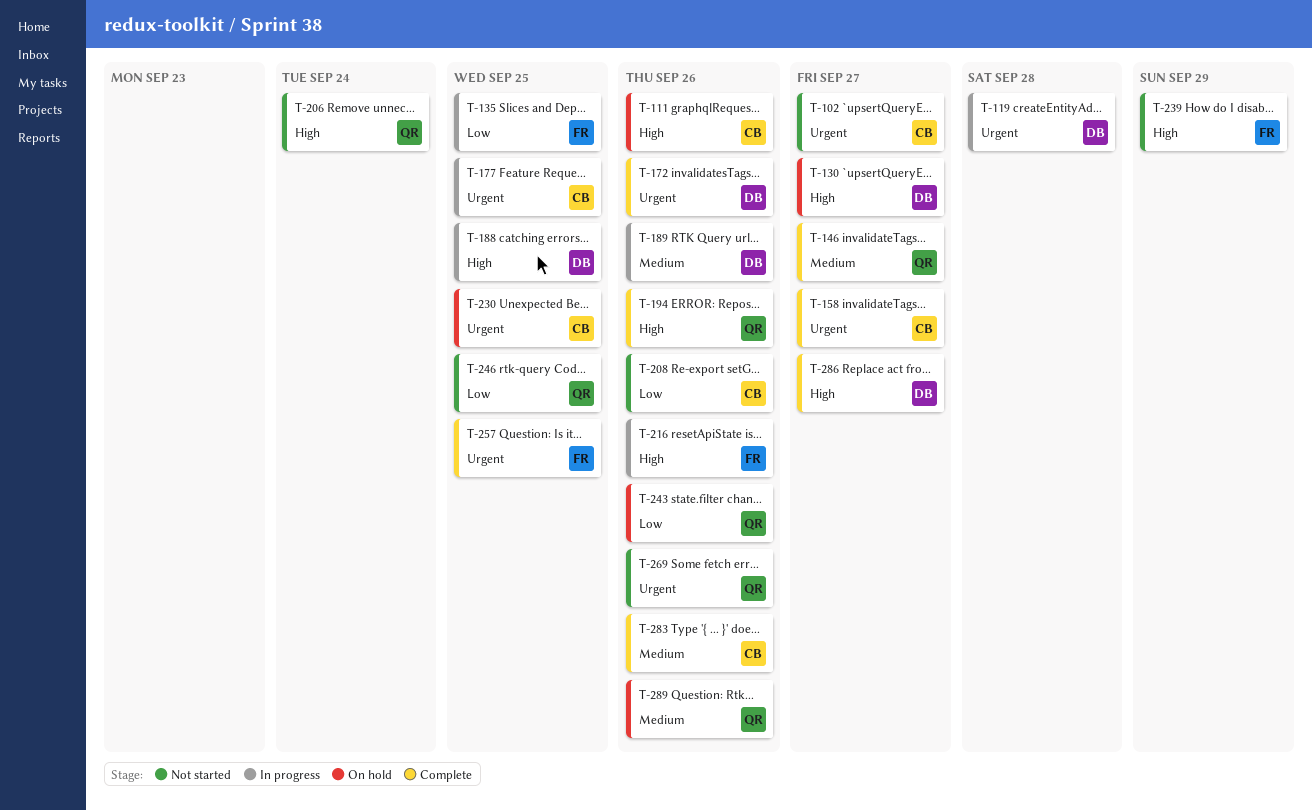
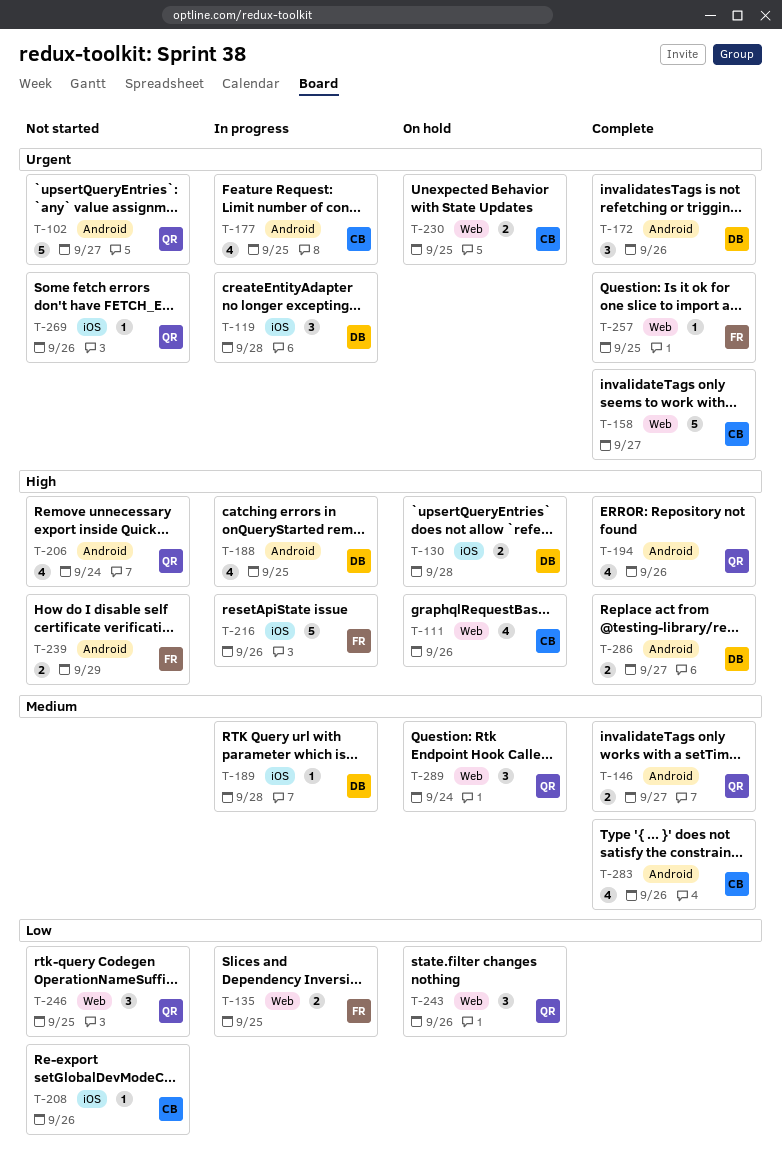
T-102, owner: CB -> QR
T-130, due: Sep 27 -> Sep 28
T-189, due: Sep 26 -> Sep 28
T-289, due: Sep 26 -> Sep 24

